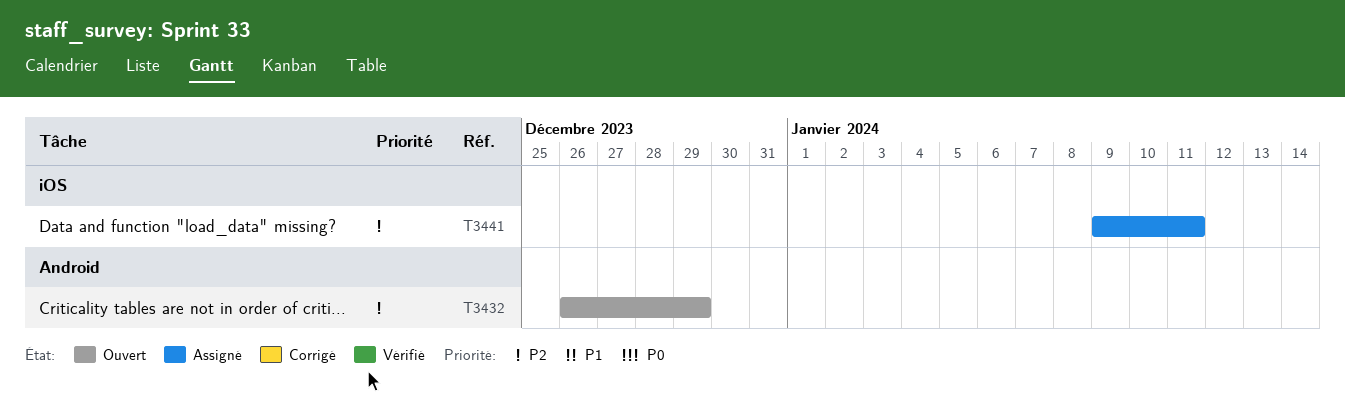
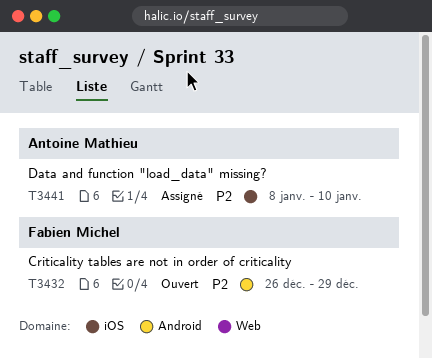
T3441, start: Jan 9 -> Jan 8
T3441, due: Jan 11 -> Jan 10

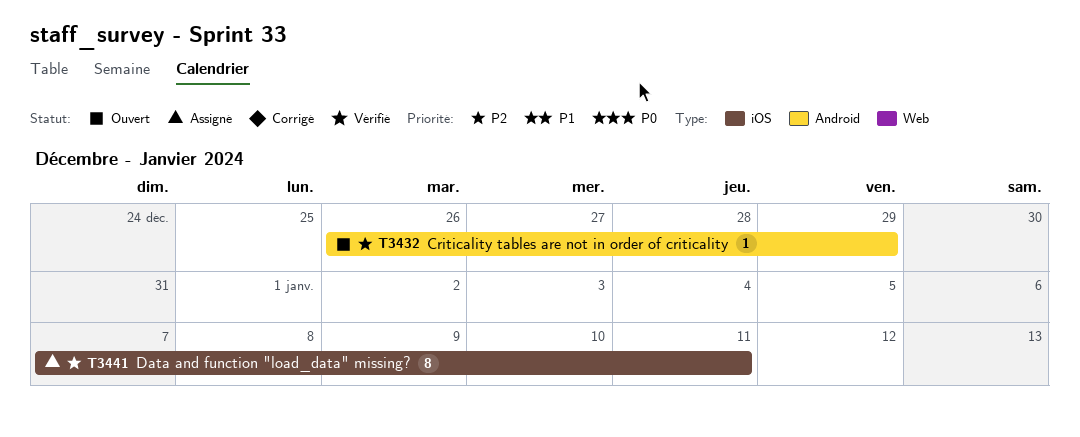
T3441, start: Jan 8 -> Jan 7
T3441, due: Jan 10 -> Jan 11

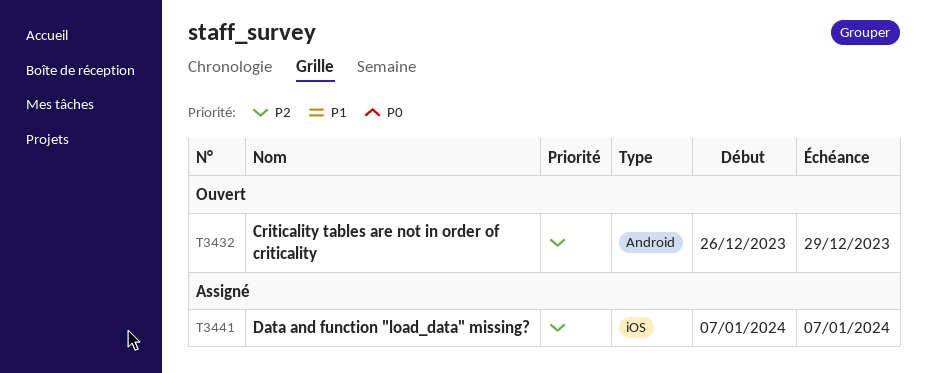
T3441, due: Jan 11 -> Jan 7

